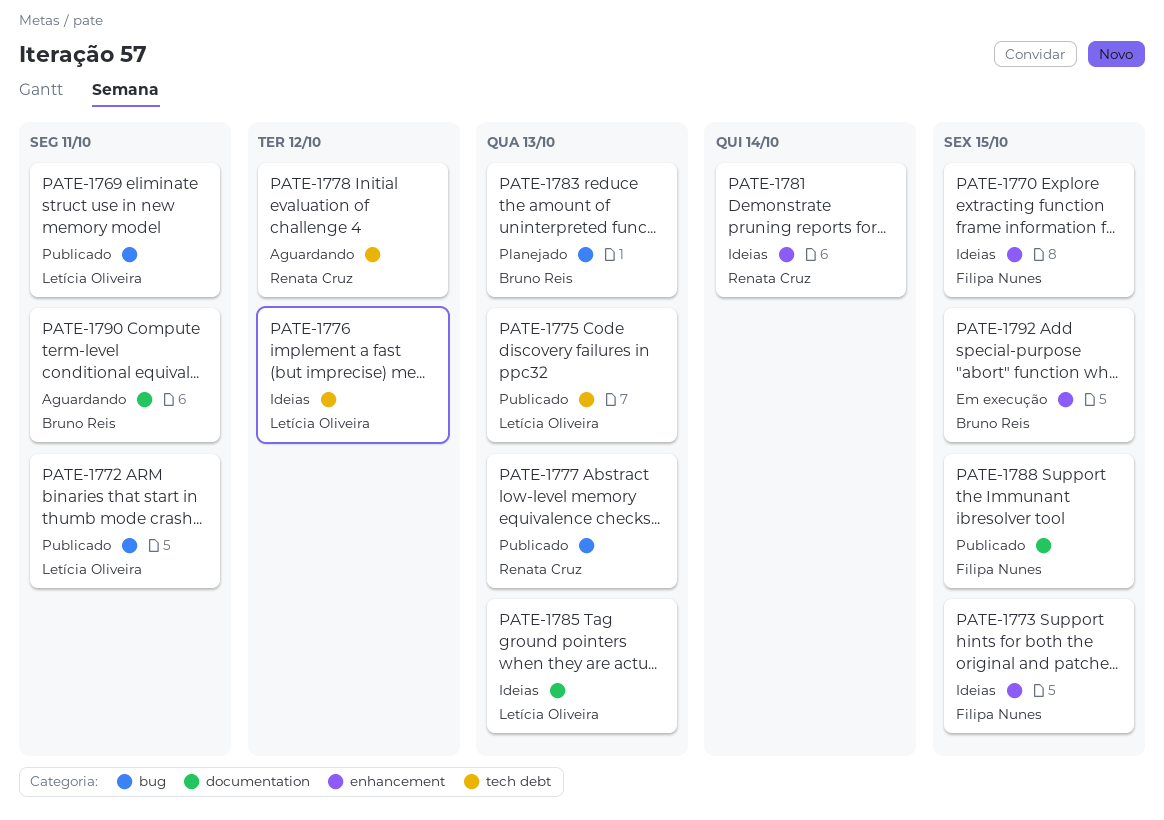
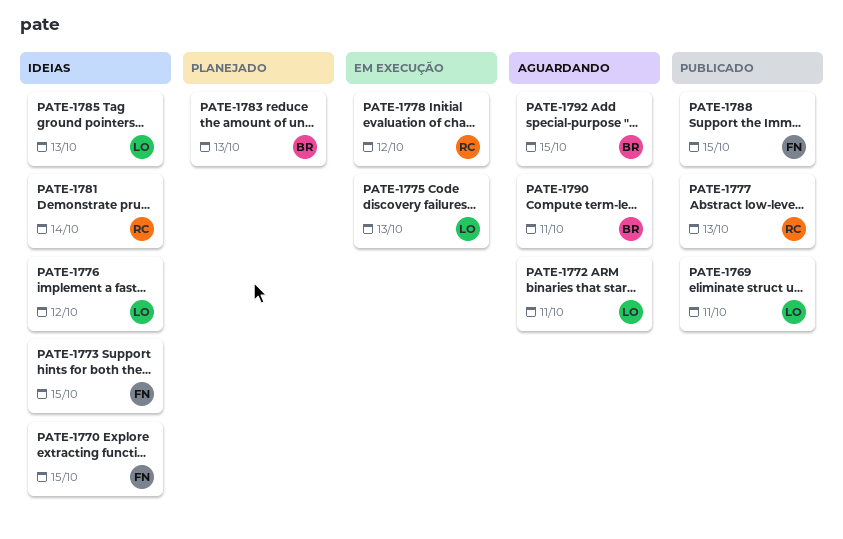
PATE-1772, status: Publicado -> Aguardando
PATE-1775, status: Publicado -> Em execução
PATE-1778, status: Aguardando -> Em execução
PATE-1792, status: Em execução -> Aguardando

